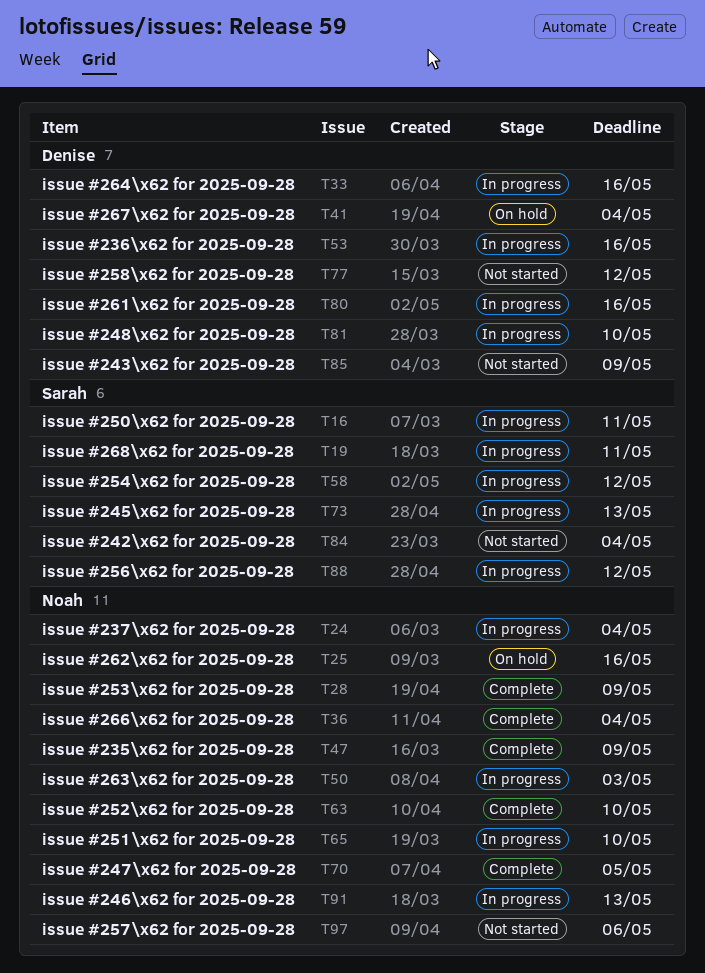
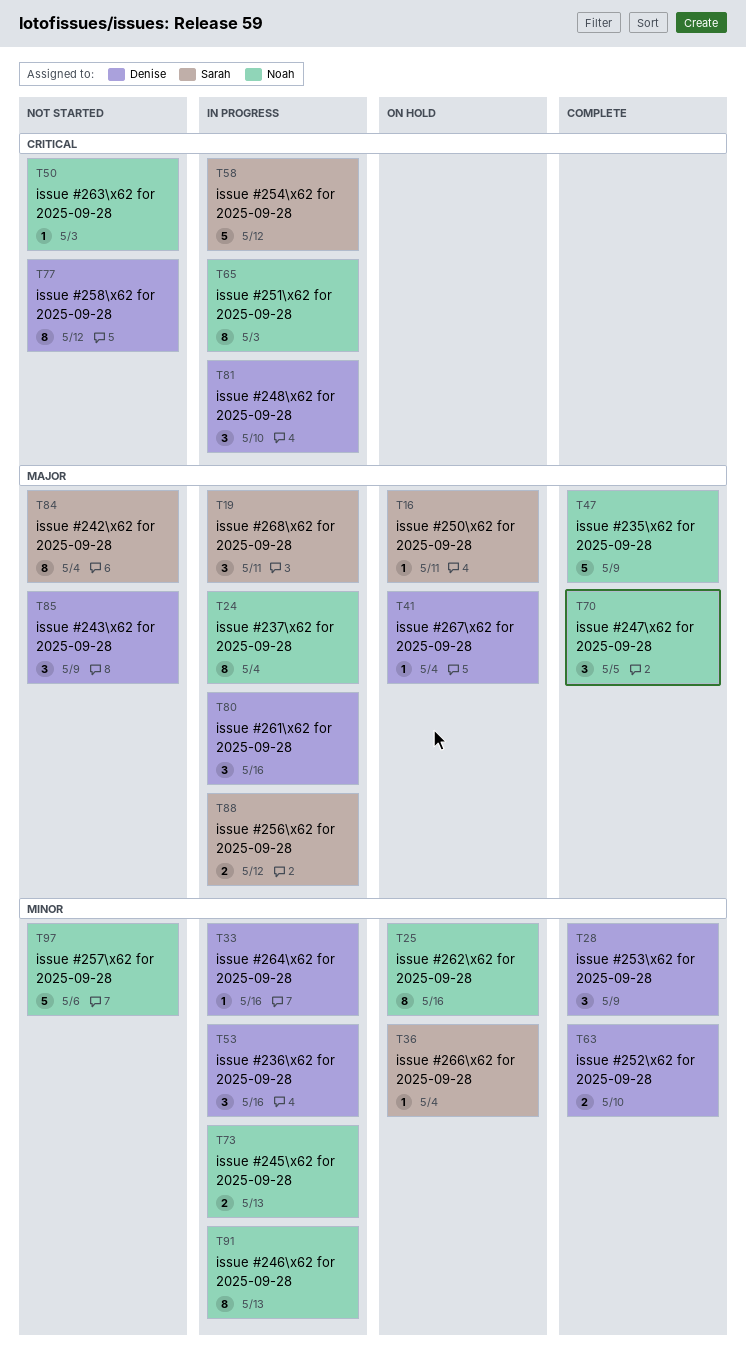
T16, status: In progress -> On hold
T28, owner: Noah -> Denise
T36, status: Complete -> On hold
T36, owner: Noah -> Sarah
T50, status: In progress -> Not started
T63, owner: Noah -> Denise
T65, due: May 10 -> May 3
T73, owner: Sarah -> Noah

